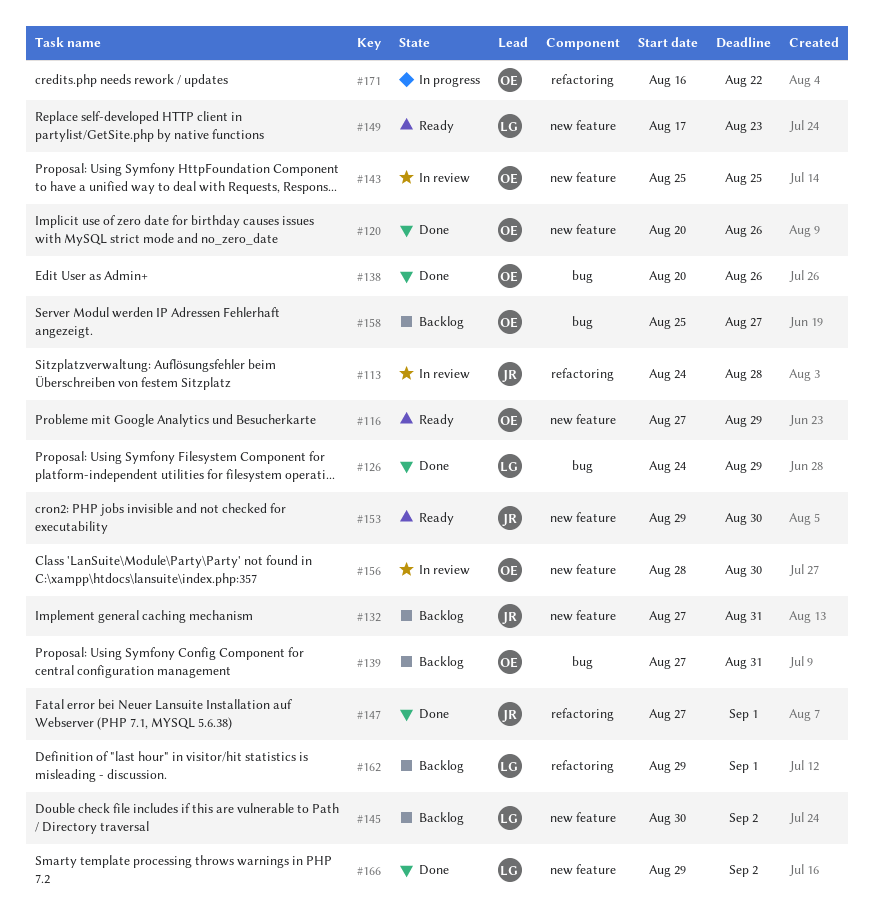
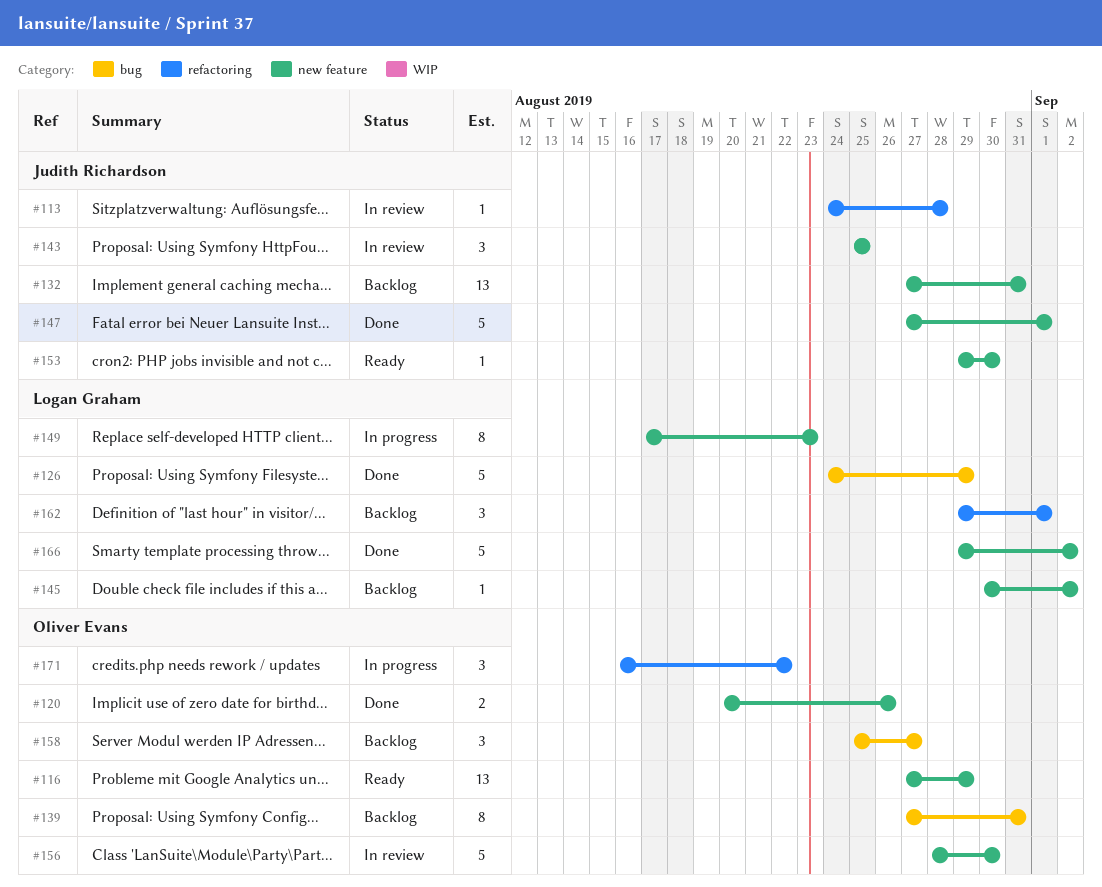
#138: present -> none
#143, owner: Oliver Evans -> Judith Richardson
#147, label: refactoring -> new feature
#149, status: Ready -> In progress

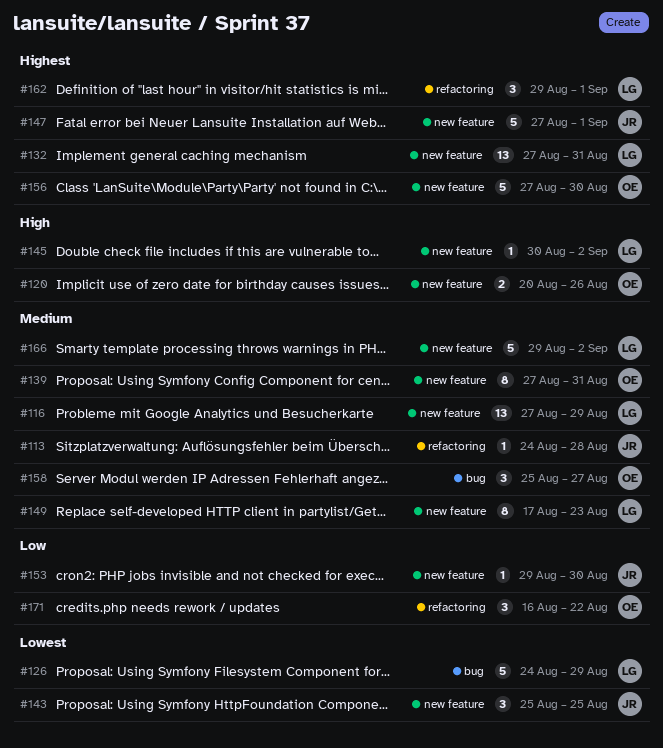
#116, owner: Oliver Evans -> Logan Graham
#132, owner: Judith Richardson -> Logan Graham
#139, label: bug -> new feature
#156, start: Aug 28 -> Aug 27

